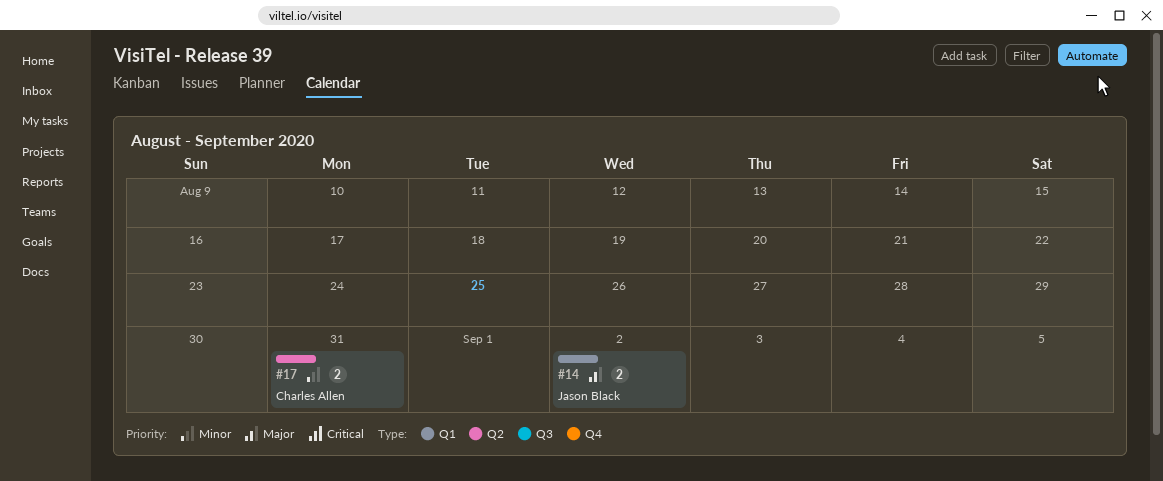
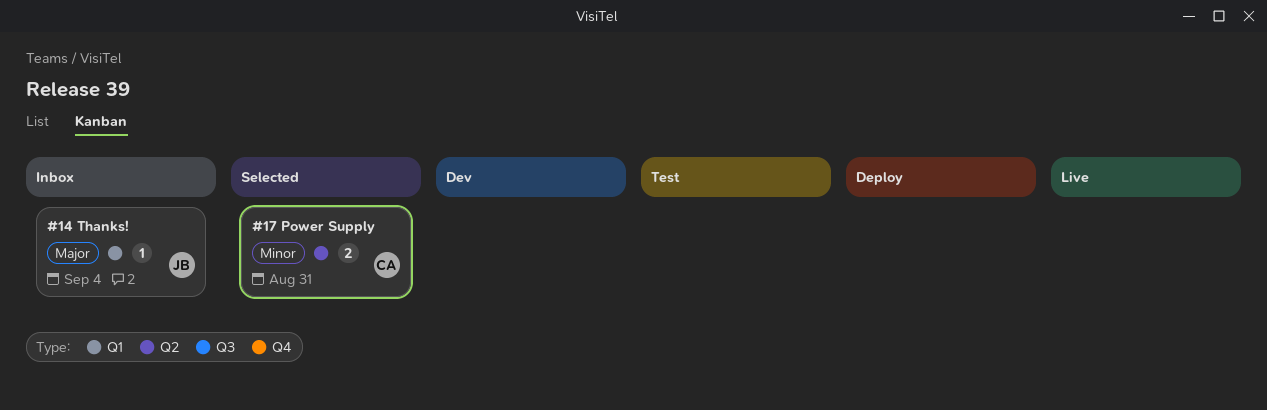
#14, estimate: 2 -> 1
#14, due: Sep 2 -> Sep 4

